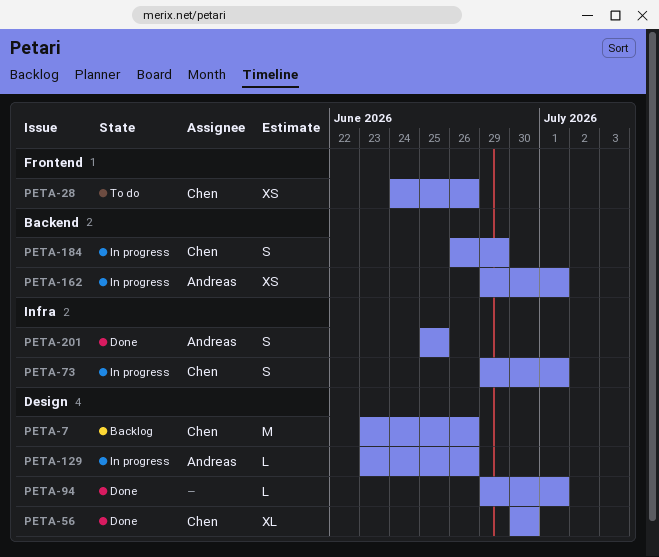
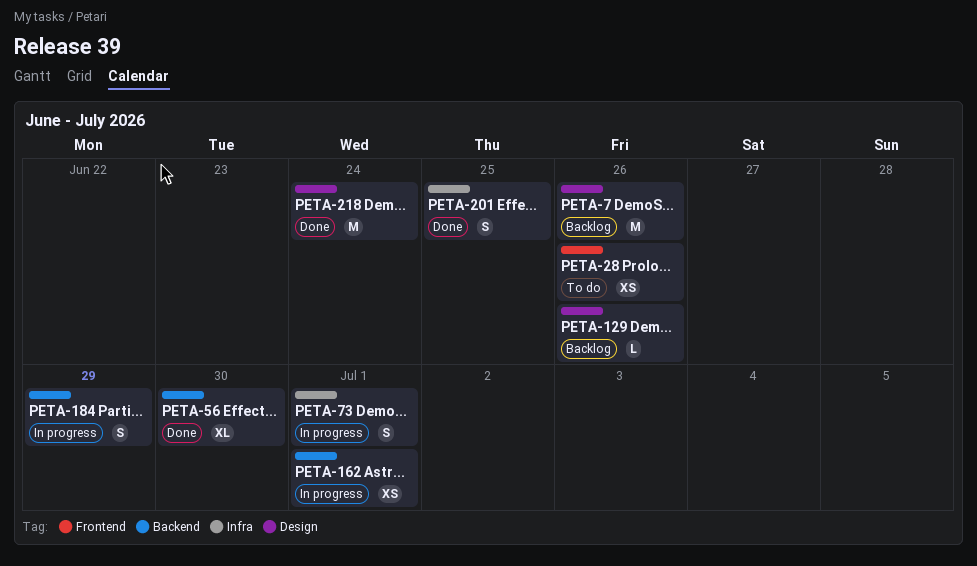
PETA-56, label: Design -> Backend
PETA-94: present -> none
PETA-129, status: In progress -> Backlog
PETA-218: none -> present

